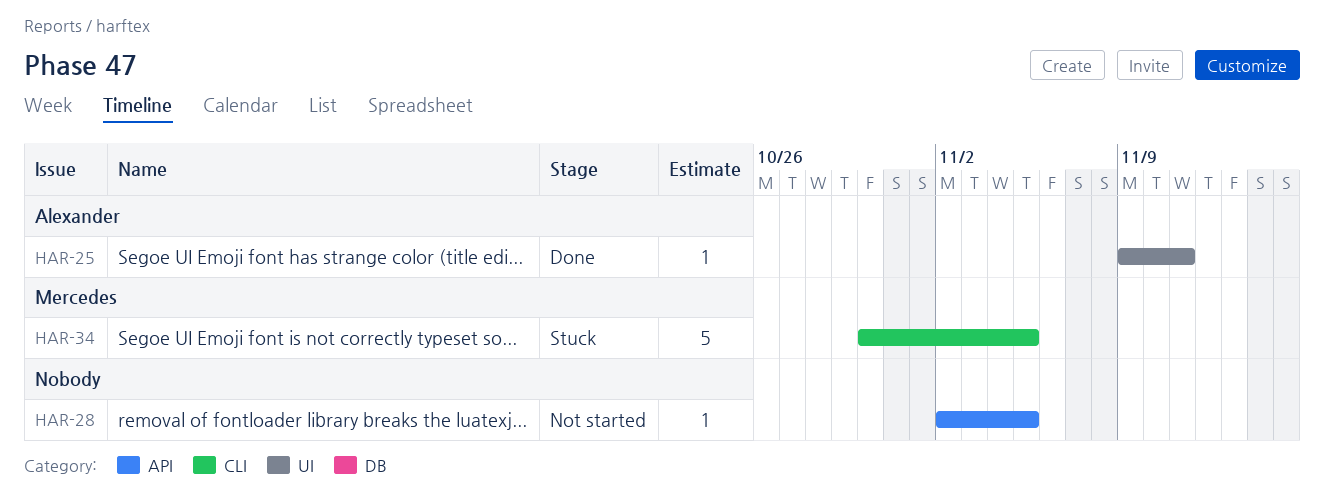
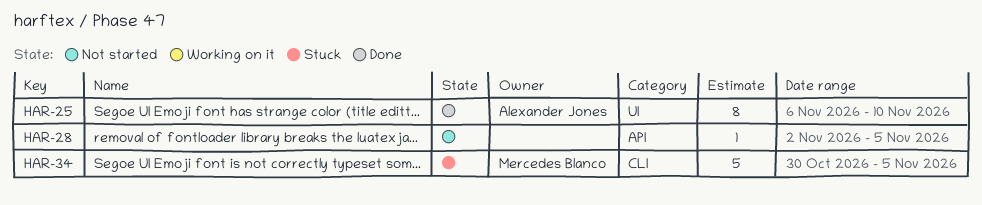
HAR-25, estimate: 1 -> 8
HAR-25, start: Nov 9 -> Nov 6
HAR-25, due: Nov 11 -> Nov 10

